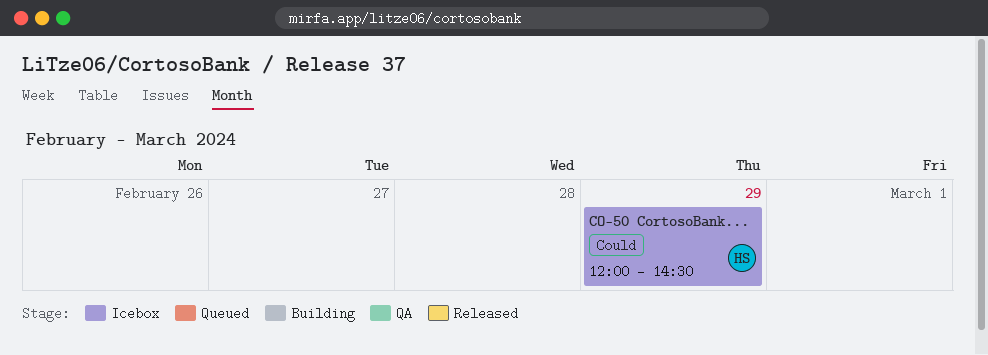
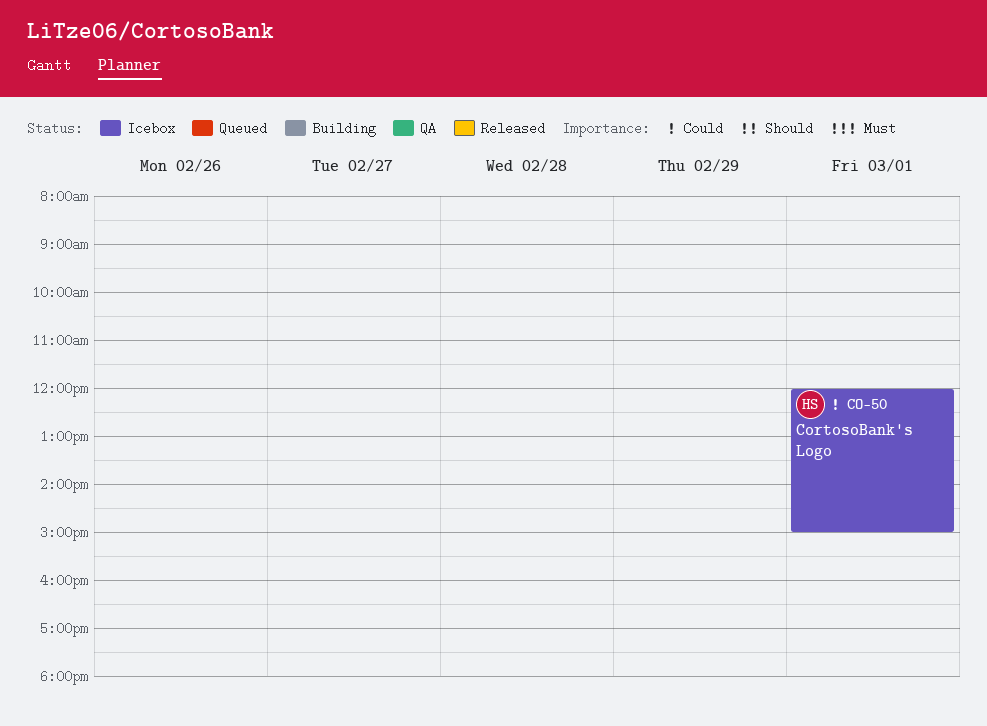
CO-50, day: Feb 29 -> Mar 1
CO-50, ends: 14:30 -> 15:00

